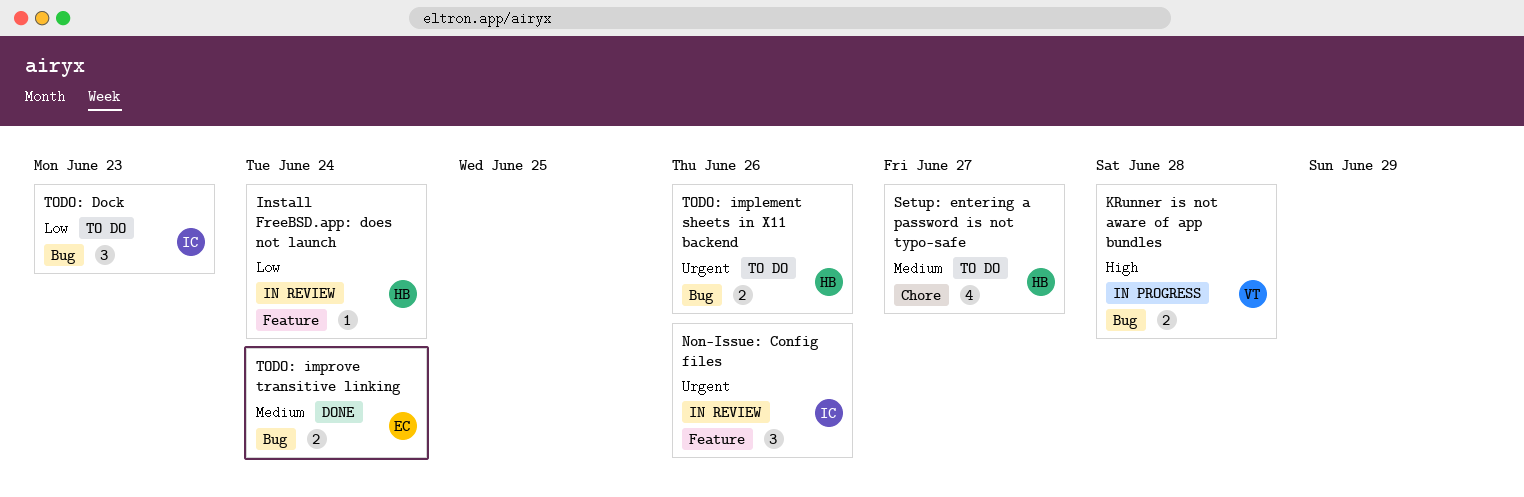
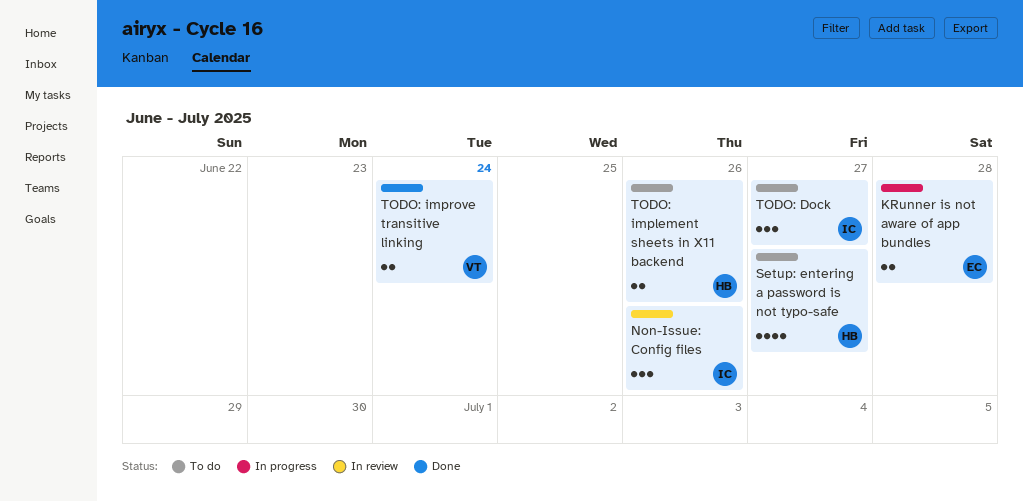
Install FreeBSD.app: does not launch: present -> none
KRunner is not aware of app bundles, owner: VT -> EC
TODO: Dock, due: Jun 23 -> Jun 27
TODO: improve transitive linking, owner: EC -> VT

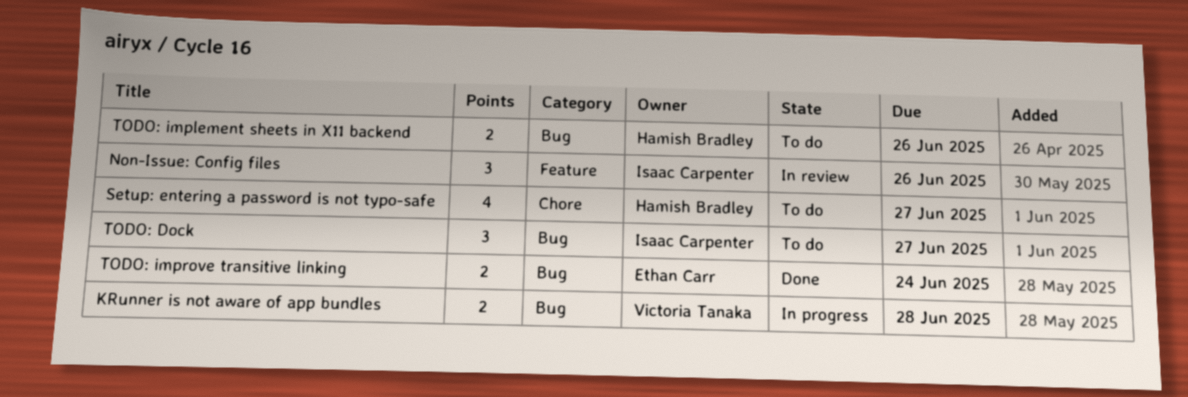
KRunner is not aware of app bundles, owner: Ethan Carr -> Victoria Tanaka
TODO: improve transitive linking, owner: Victoria Tanaka -> Ethan Carr

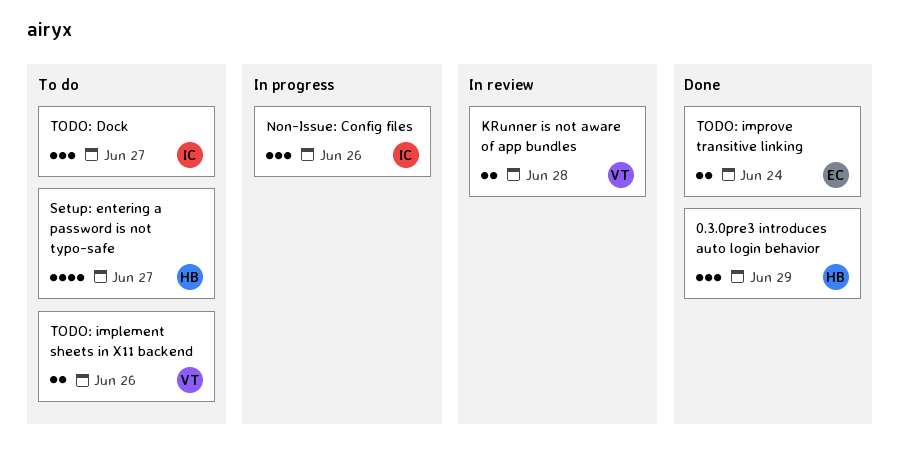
0.3.0pre3 introduces auto login behavior: none -> present
KRunner is not aware of app bundles, status: In progress -> In review
Non-Issue: Config files, status: In review -> In progress
TODO: implement sheets in X11 backend, owner: Hamish Bradley -> Victoria Tanaka

